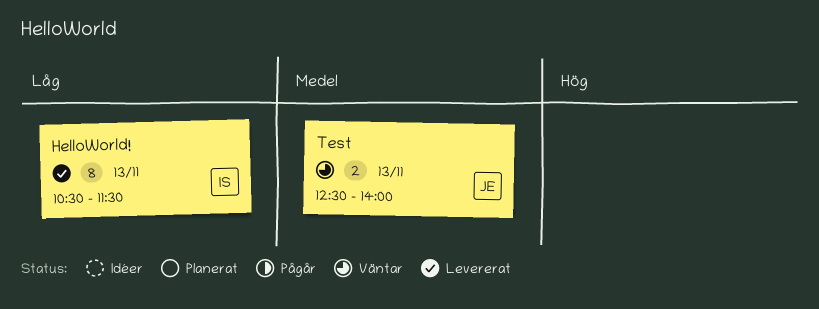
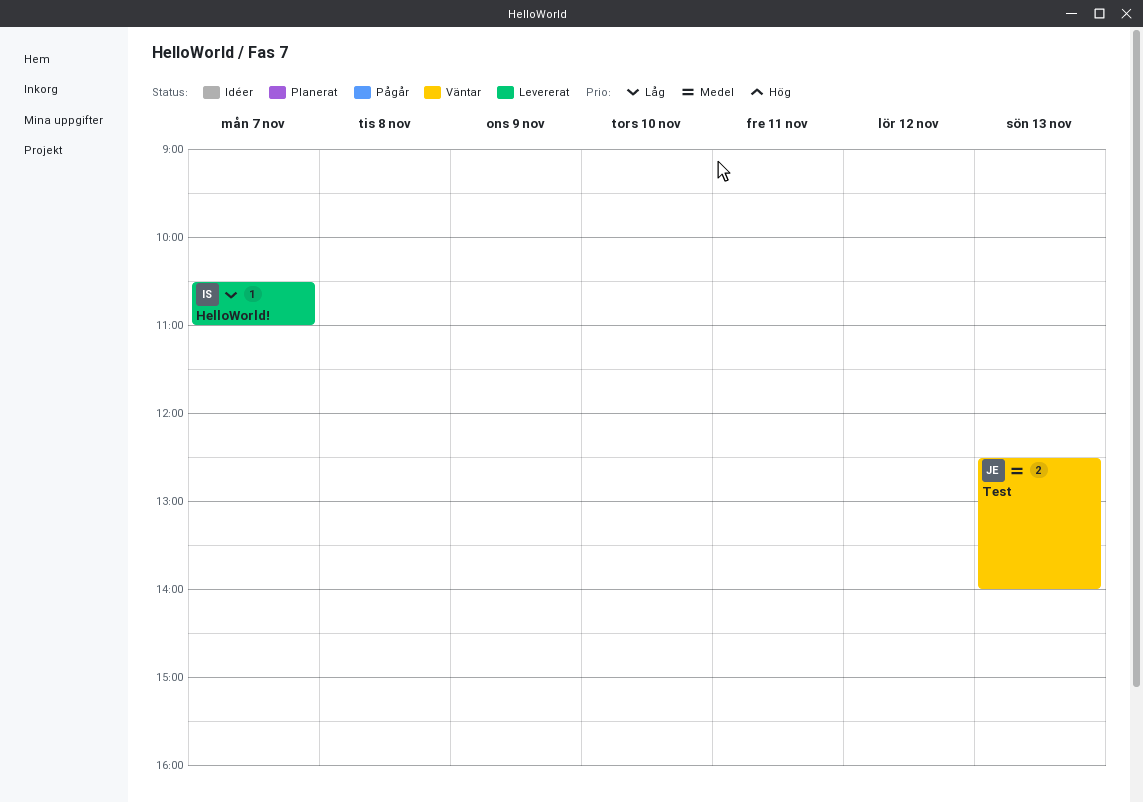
HelloWorld!, estimate: 8 -> 1
HelloWorld!, day: Nov 13 -> Nov 7
HelloWorld!, ends: 11:30 -> 11:00

